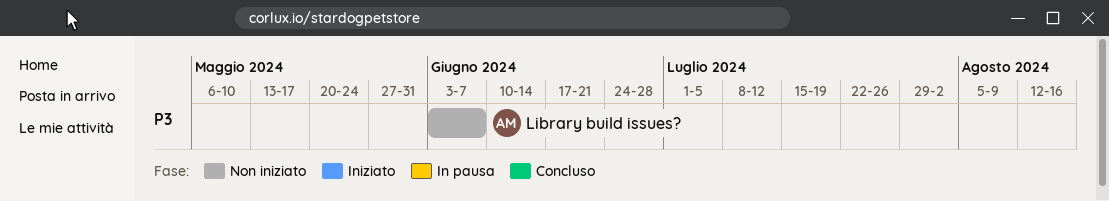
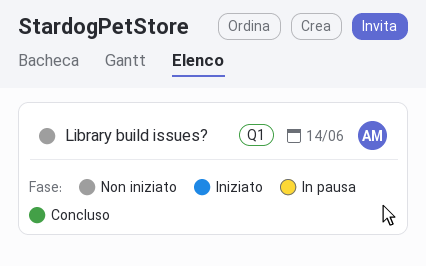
Library build issues?, due: Jun 7 -> Jun 14

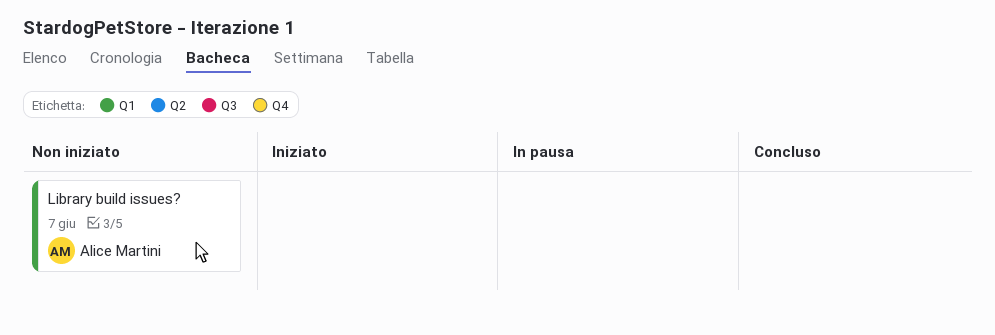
Library build issues?, due: Jun 14 -> Jun 7

